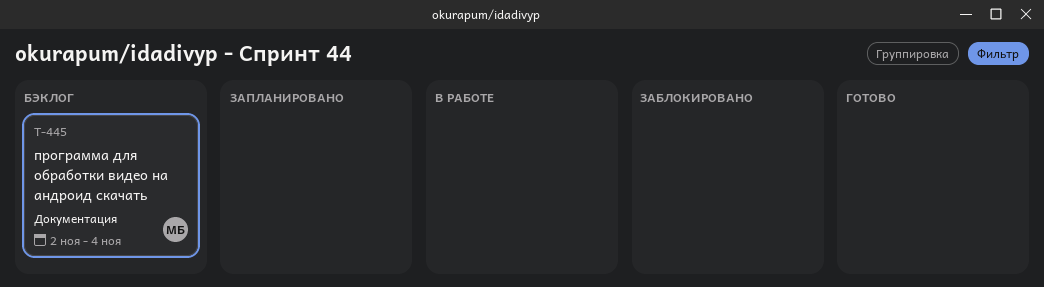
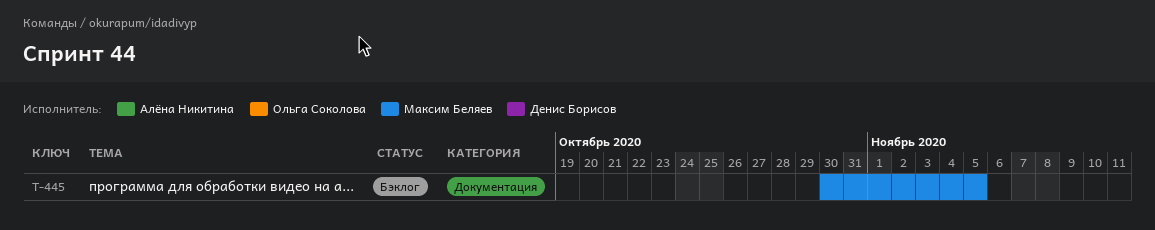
T-445, start: Nov 2 -> Oct 30
T-445, due: Nov 4 -> Nov 5

